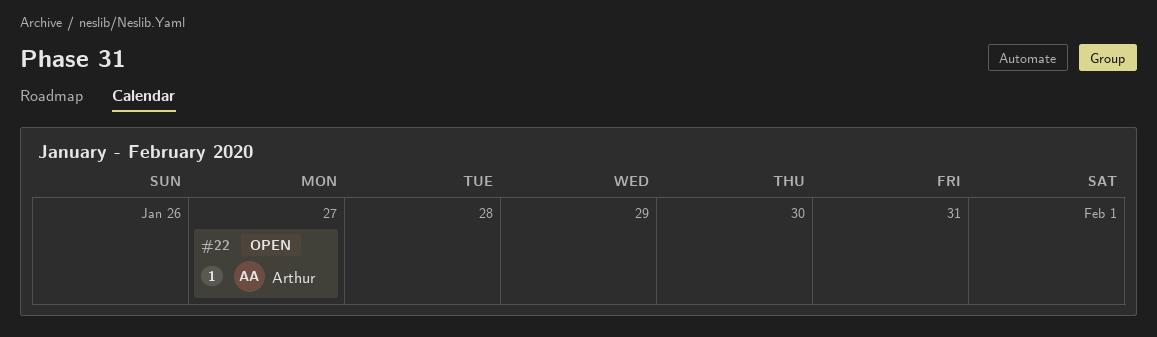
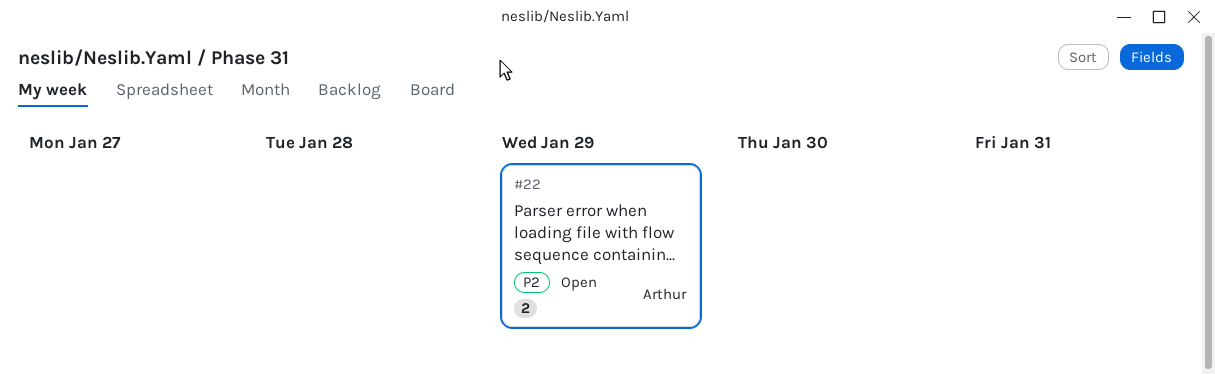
#22, estimate: 1 -> 2
#22, due: Jan 27 -> Jan 29

